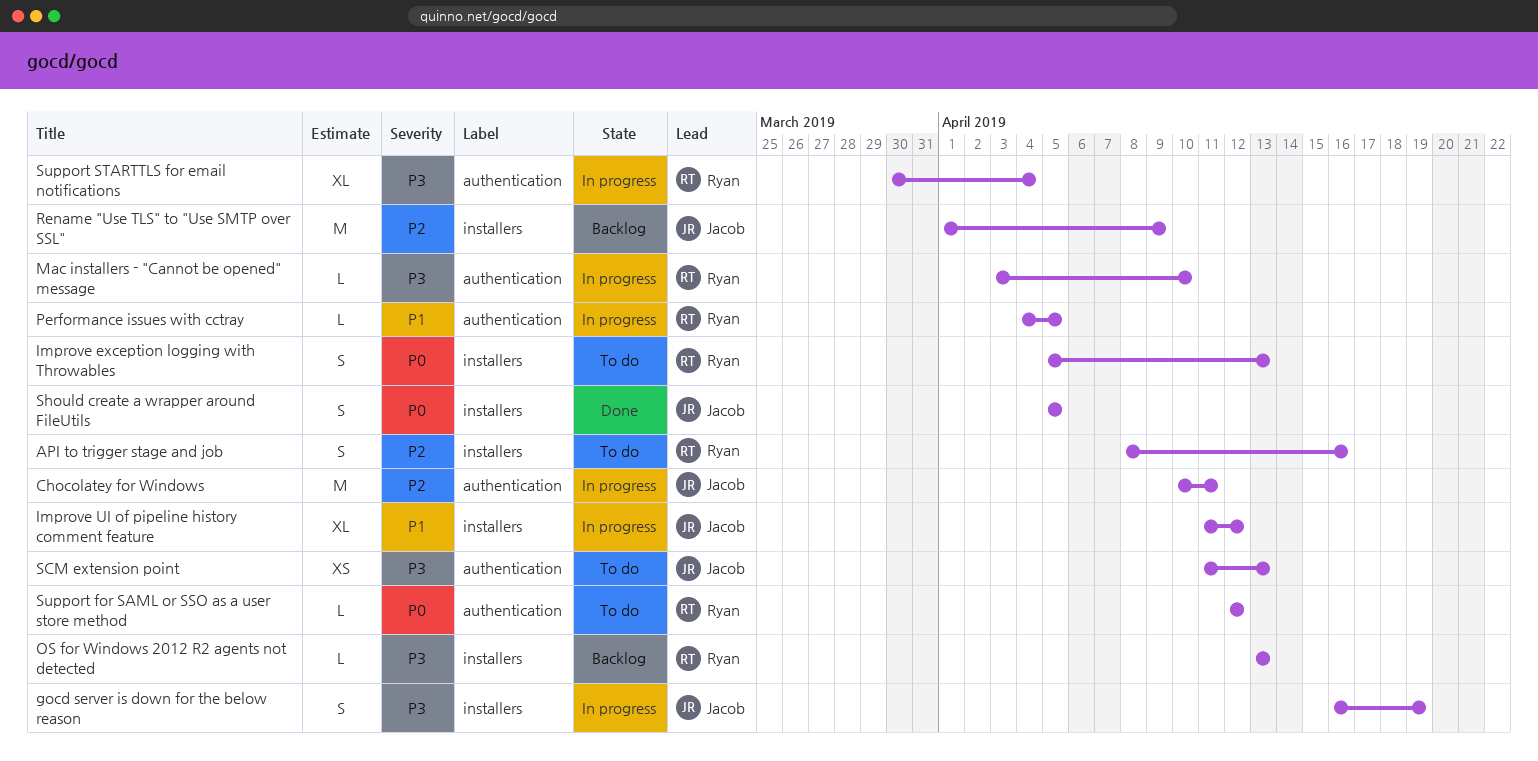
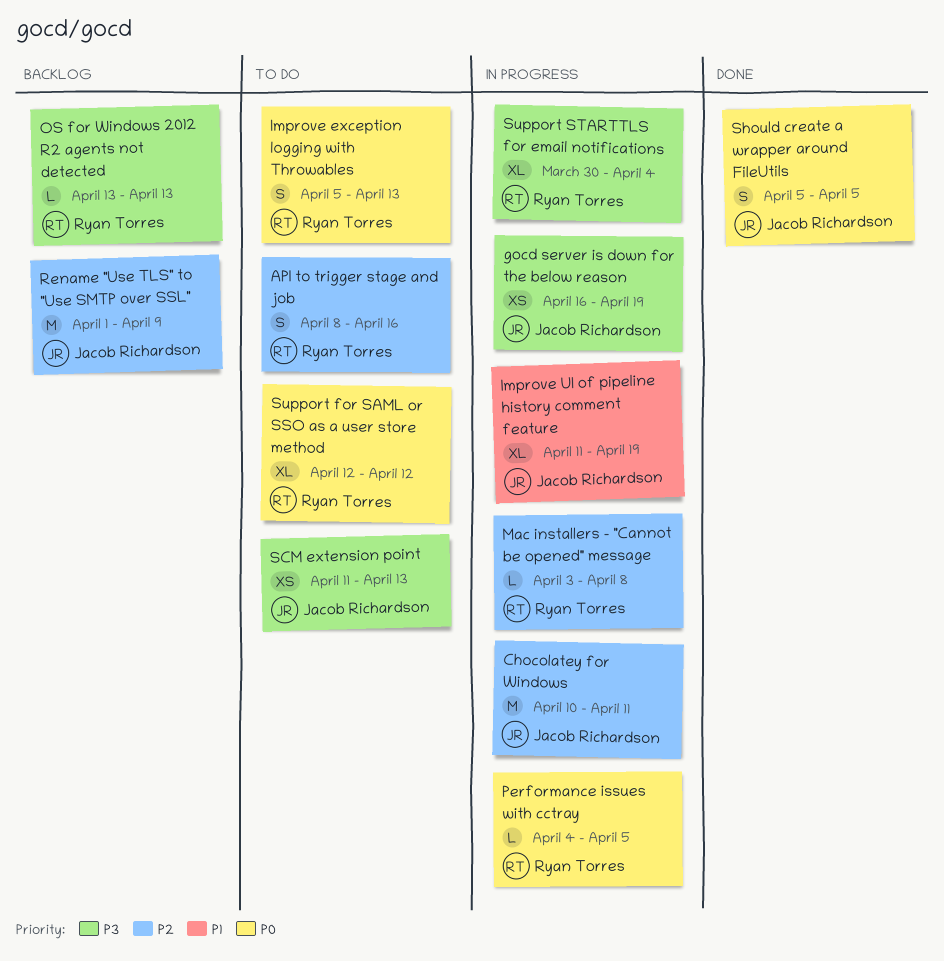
gocd server is down for the below reason, estimate: S -> XS
Improve UI of pipeline history comment feature, due: Apr 12 -> Apr 19
Mac installers - "Cannot be opened" message, priority: P3 -> P2
Mac installers - "Cannot be opened" message, due: Apr 10 -> Apr 8
Performance issues with cctray, priority: P1 -> P0
Support for SAML or SSO as a user store method, estimate: L -> XL

